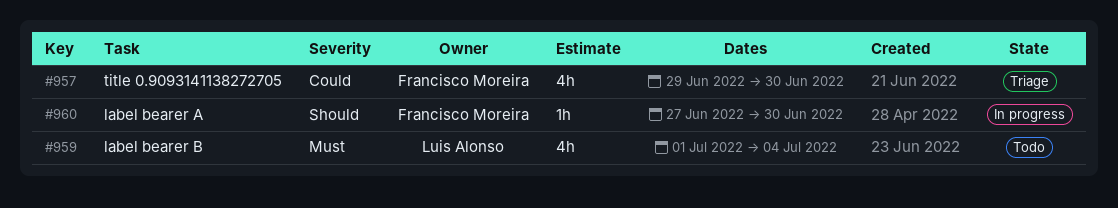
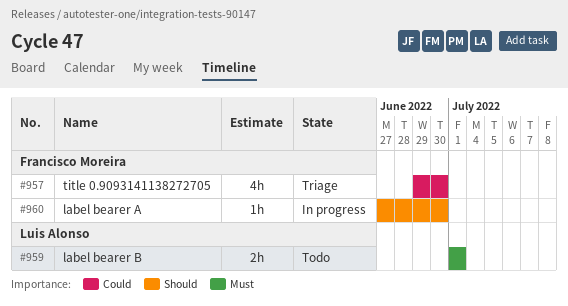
#959, estimate: 4h -> 2h
#959, due: Jul 4 -> Jul 1

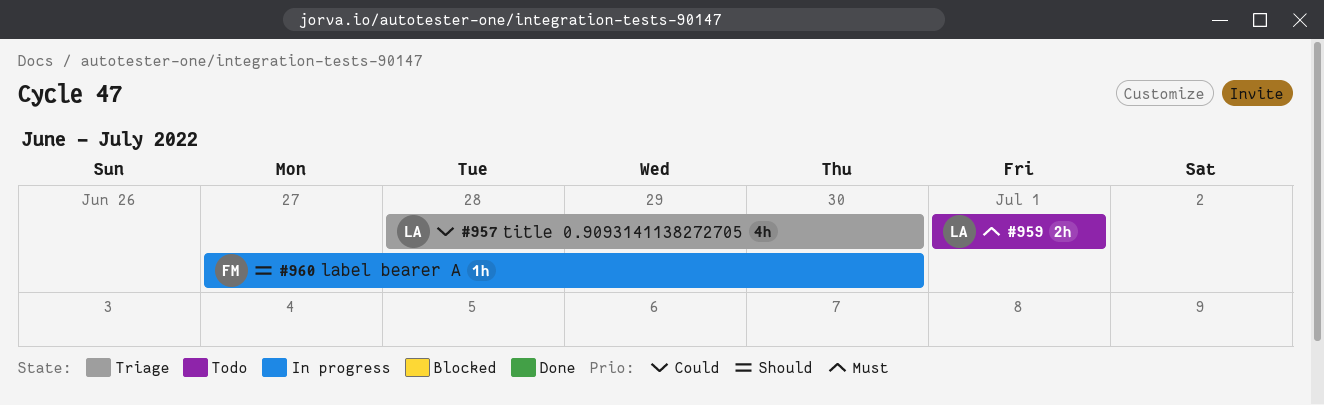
#957, owner: Francisco Moreira -> Luis Alonso
#957, start: Jun 29 -> Jun 28

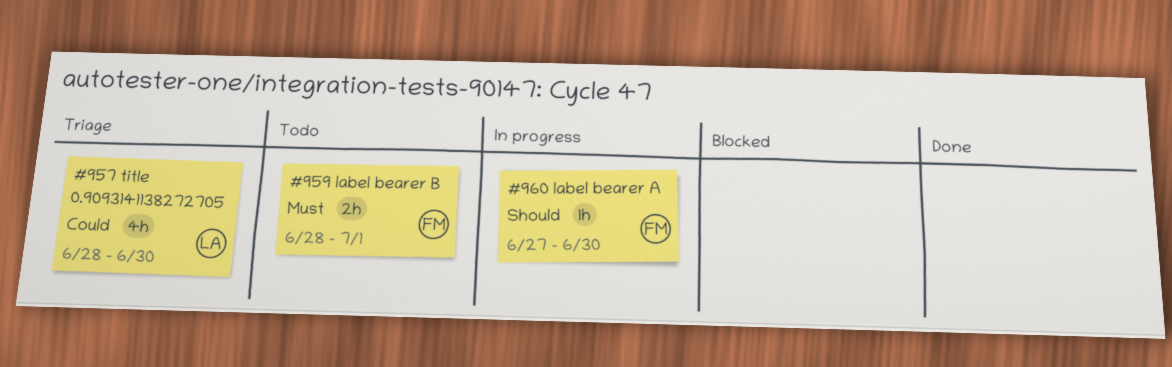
#959, owner: LA -> FM
#959, start: Jul 1 -> Jun 28

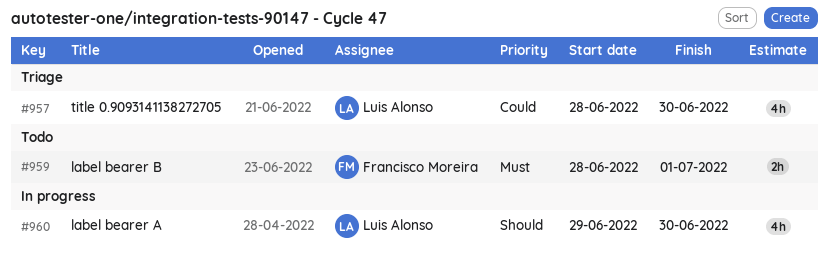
#960, owner: Francisco Moreira -> Luis Alonso
#960, estimate: 1h -> 4h
#960, start: Jun 27 -> Jun 29

